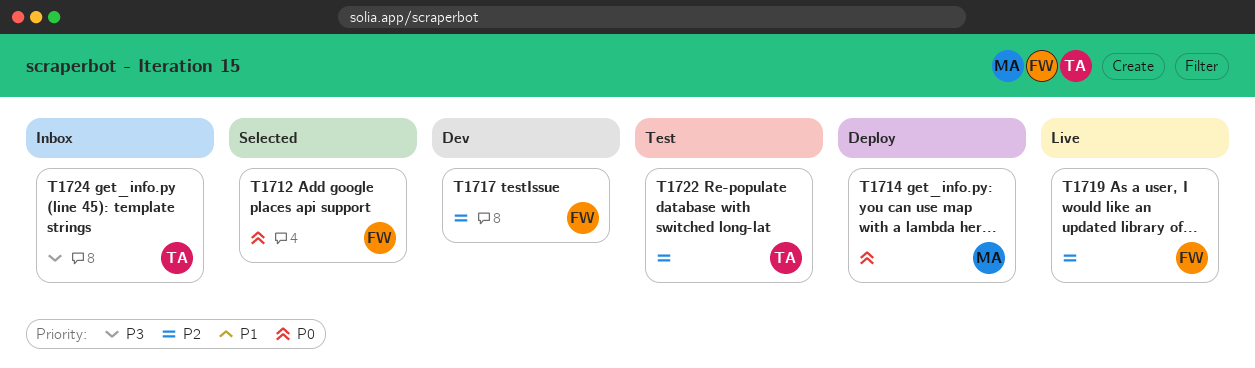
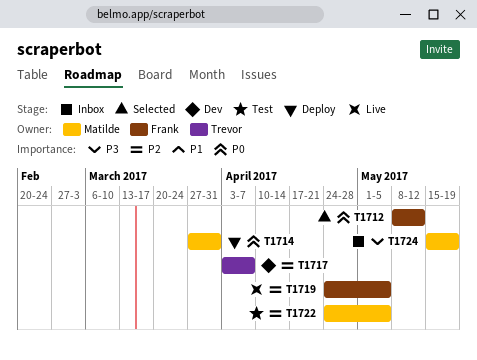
T1717, owner: Frank -> Trevor
T1722, owner: Trevor -> Matilde
T1724, owner: Trevor -> Matilde

